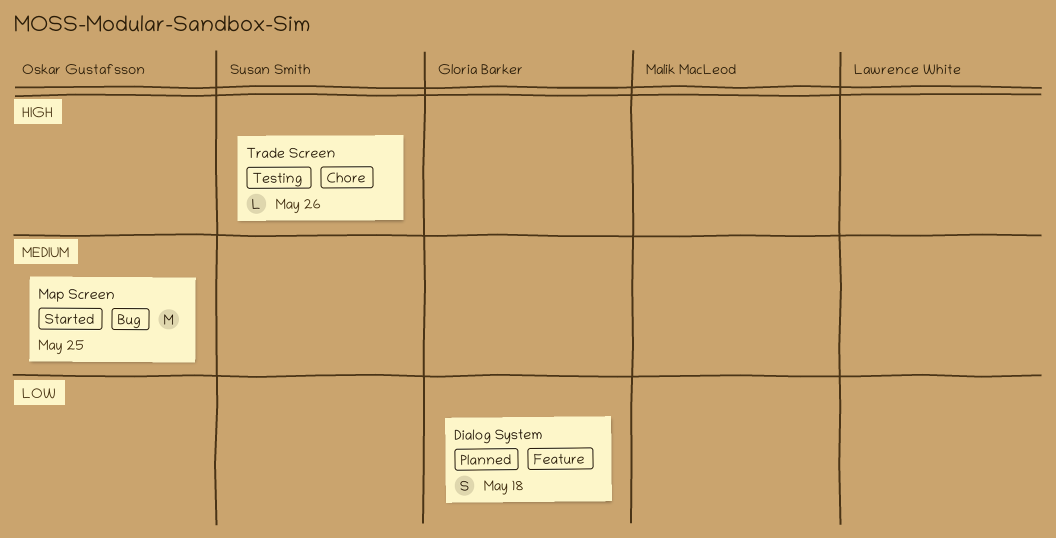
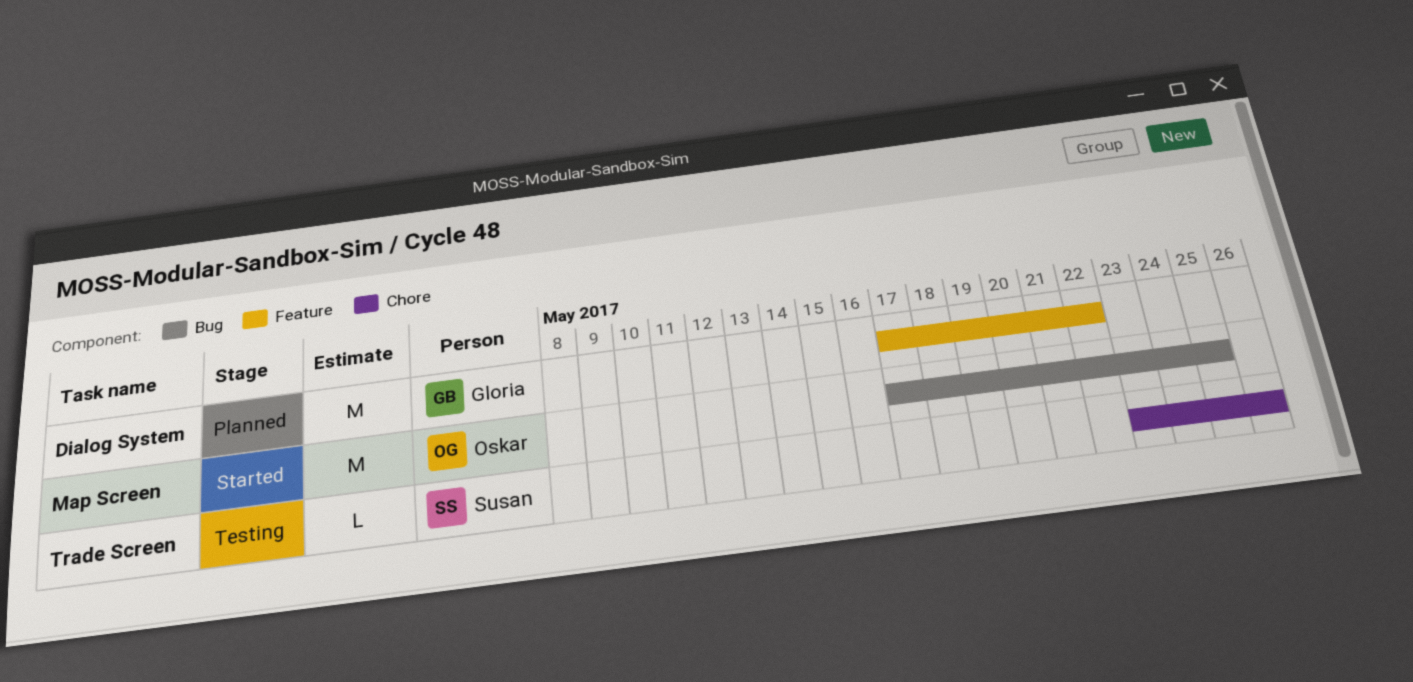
Dialog System, estimate: S -> M
Dialog System, due: May 18 -> May 22

